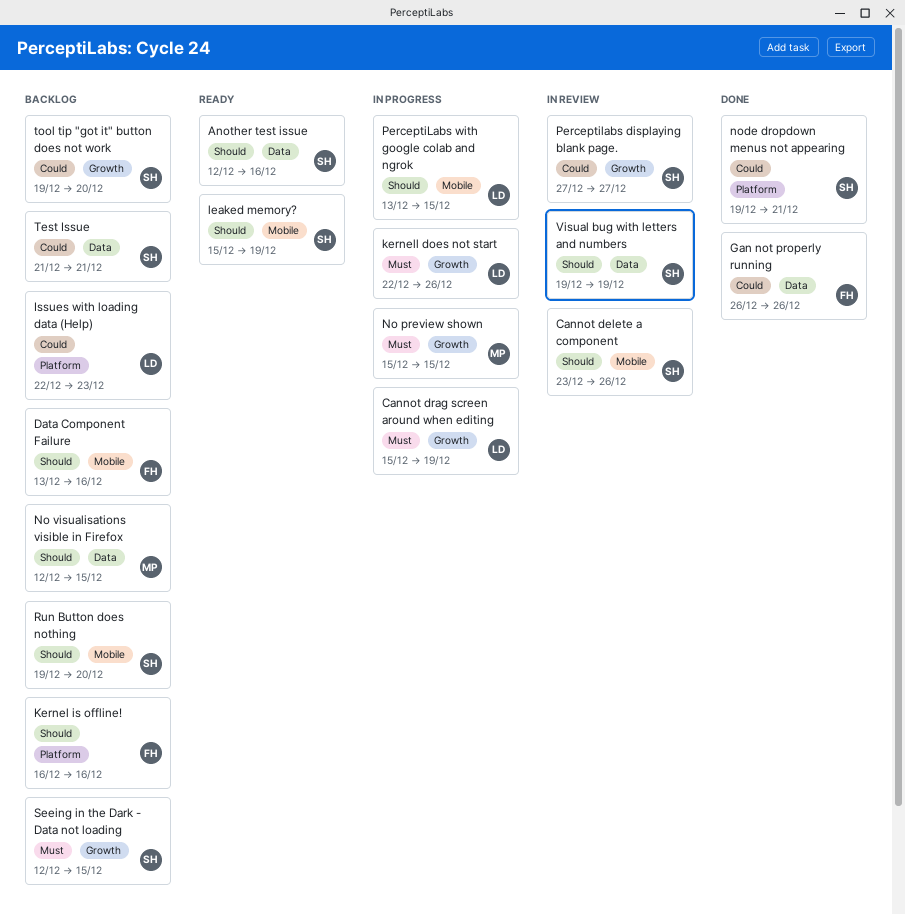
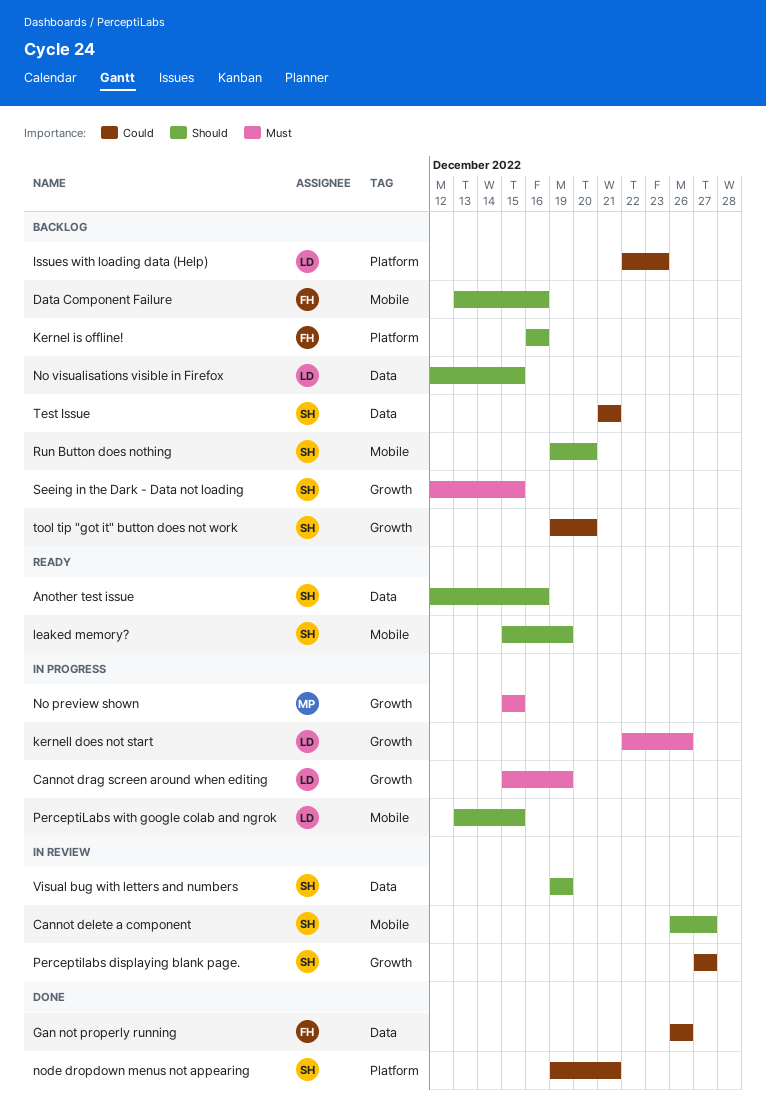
Cannot delete a component, start: Dec 23 -> Dec 26
Cannot delete a component, due: Dec 26 -> Dec 27
No visualisations visible in Firefox, owner: MP -> LD

